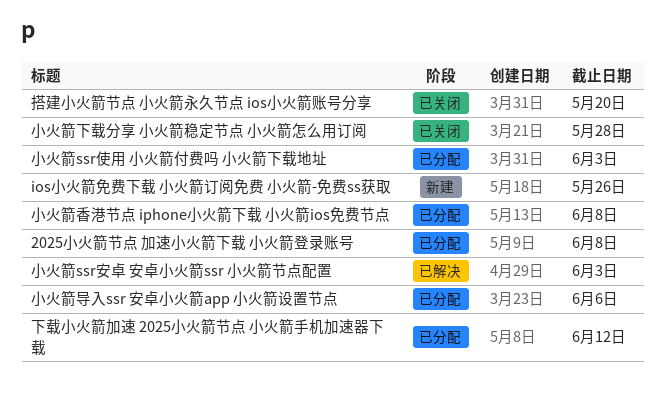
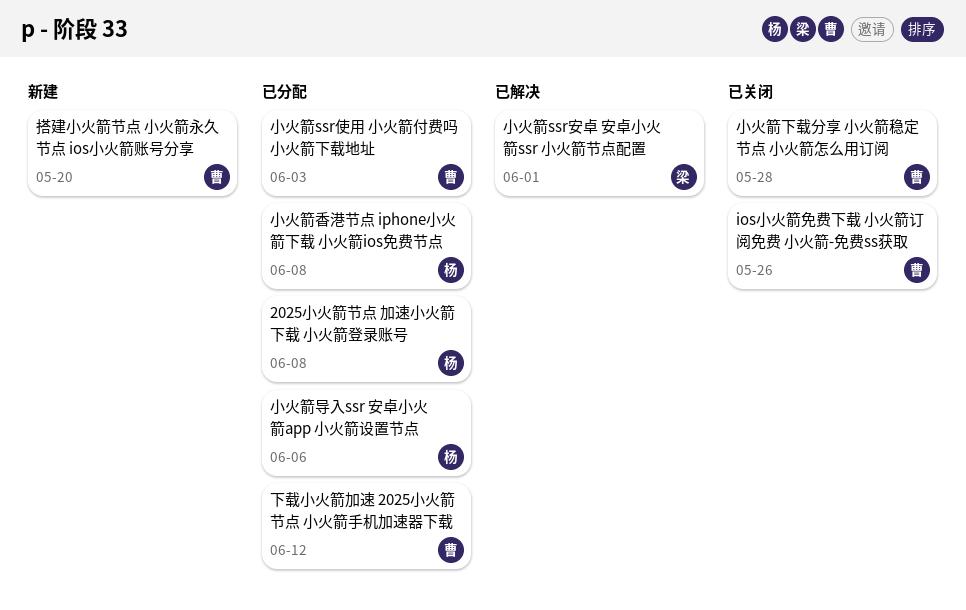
ios小火箭免费下载 小火箭订阅免费 小火箭-免费ss获取, status: 新建 -> 已关闭
小火箭ssr安卓 安卓小火箭ssr 小火箭节点配置, due: Jun 3 -> Jun 1
搭建小火箭节点 小火箭永久节点 ios小火箭账号分享, status: 已关闭 -> 新建

